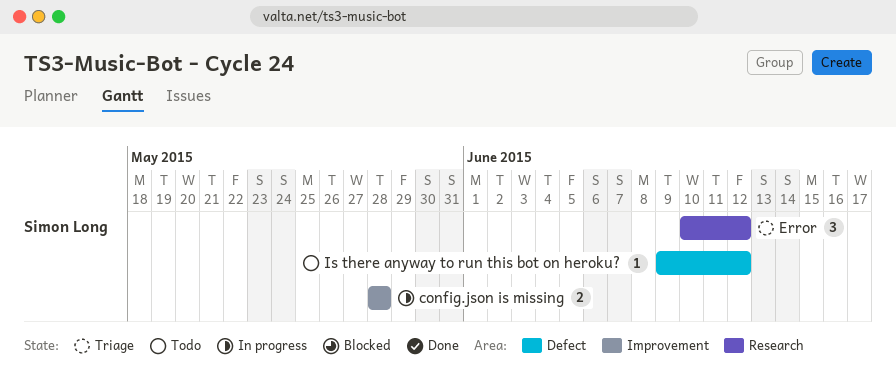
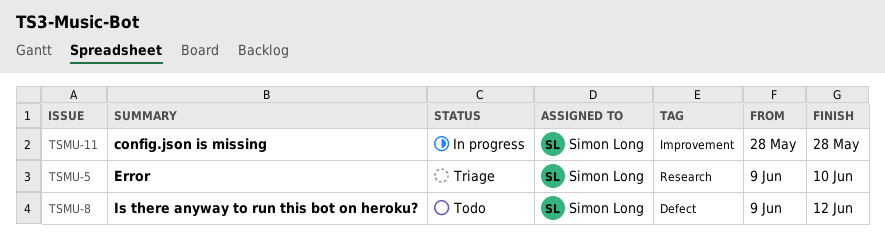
Error, start: Jun 10 -> Jun 9
Error, due: Jun 12 -> Jun 10

